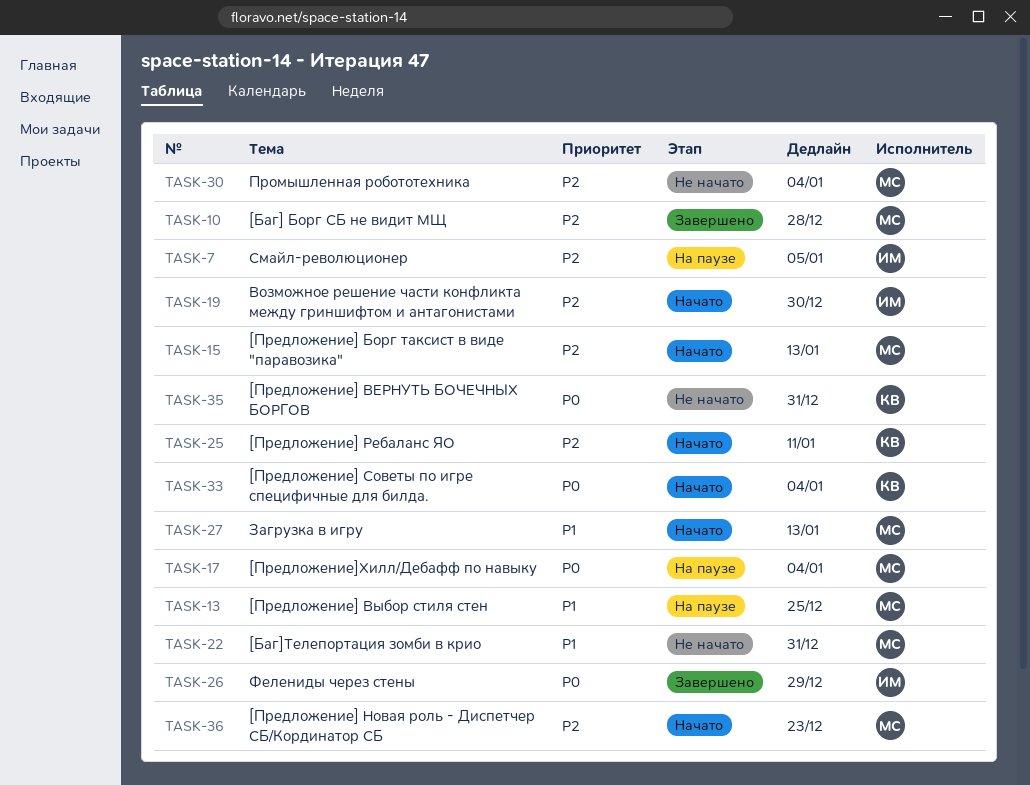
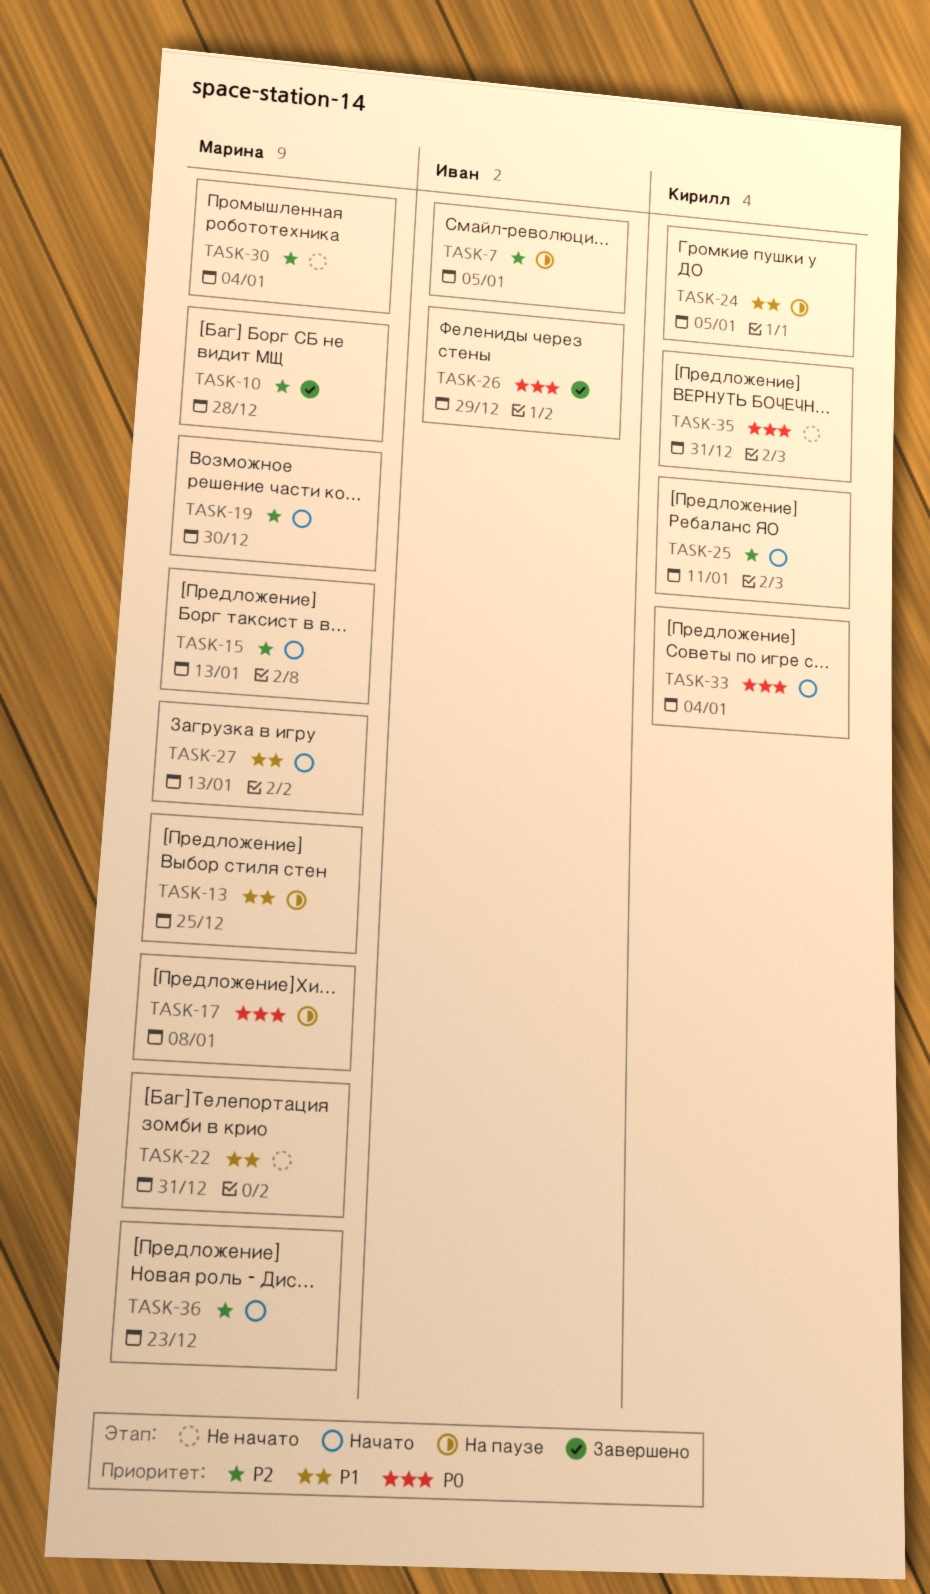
TASK-17, due: Jan 4 -> Jan 8
TASK-19, owner: Иван -> Марина
TASK-24: none -> present

